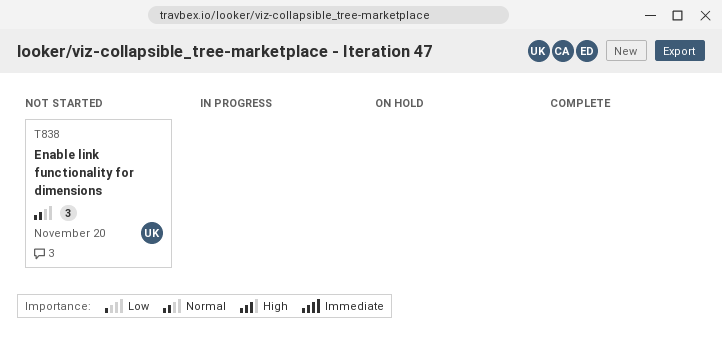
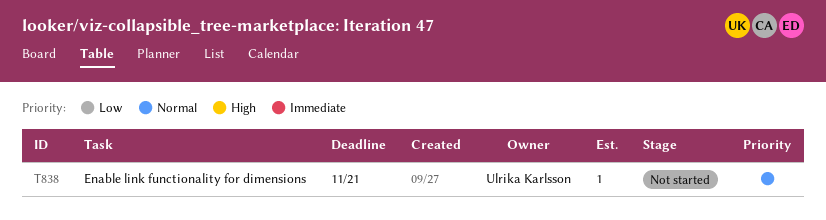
T838, estimate: 3 -> 1
T838, due: Nov 20 -> Nov 21

